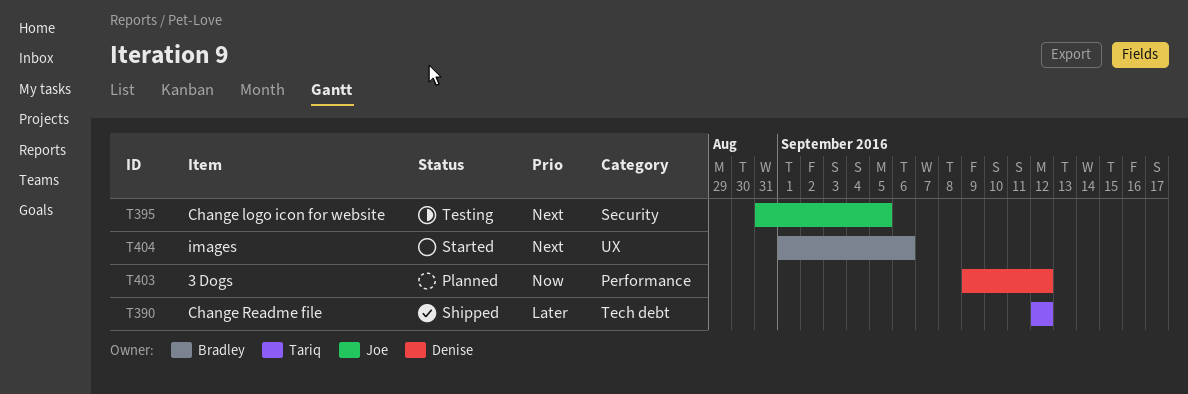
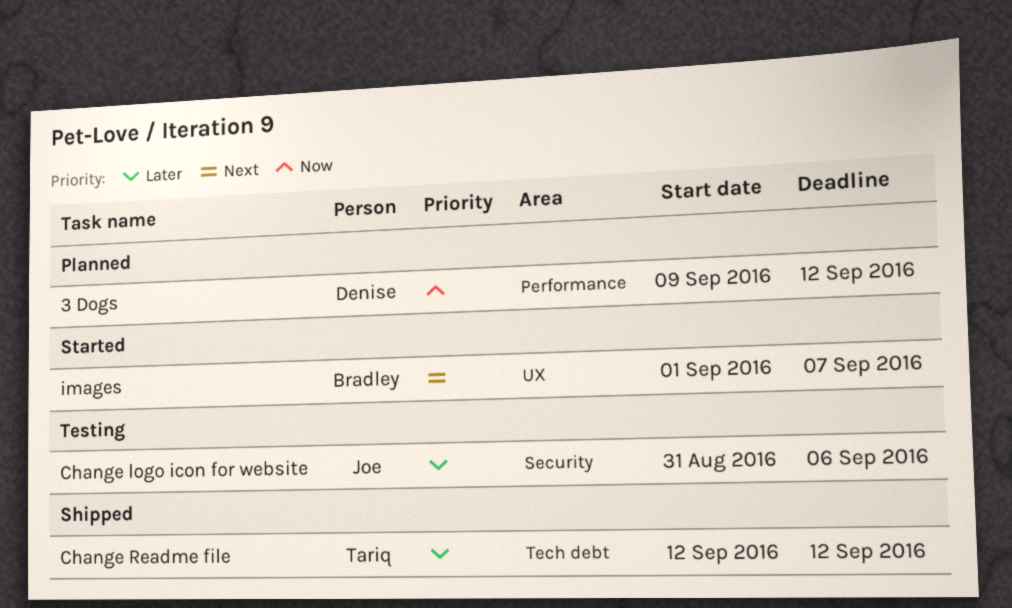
Change logo icon for website, priority: Next -> Later
Change logo icon for website, due: Sep 5 -> Sep 6
images, due: Sep 6 -> Sep 7

